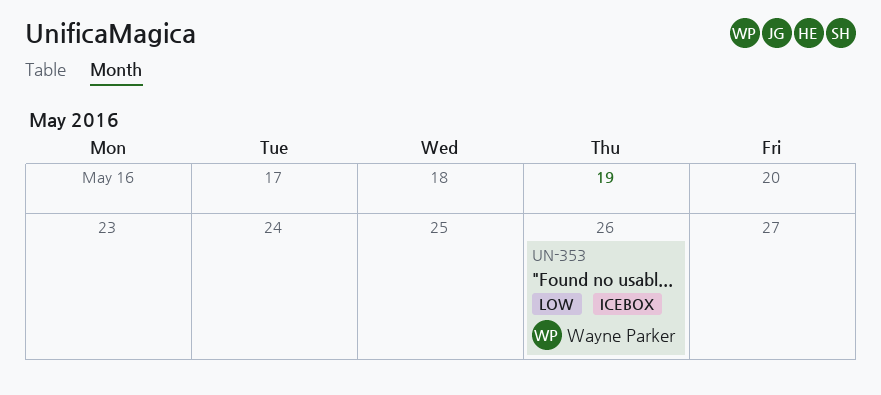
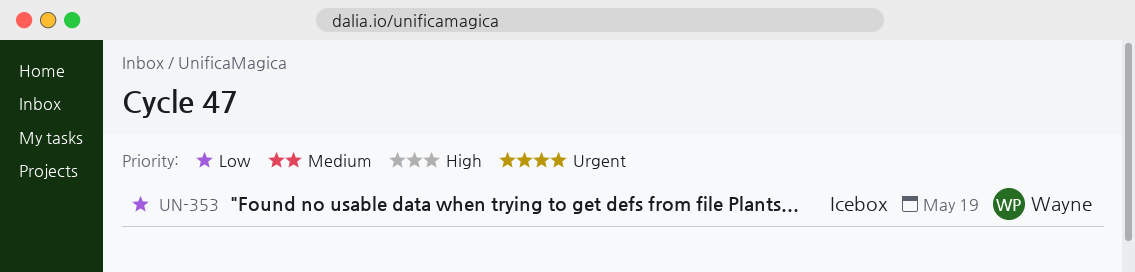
UN-353, due: May 26 -> May 19

